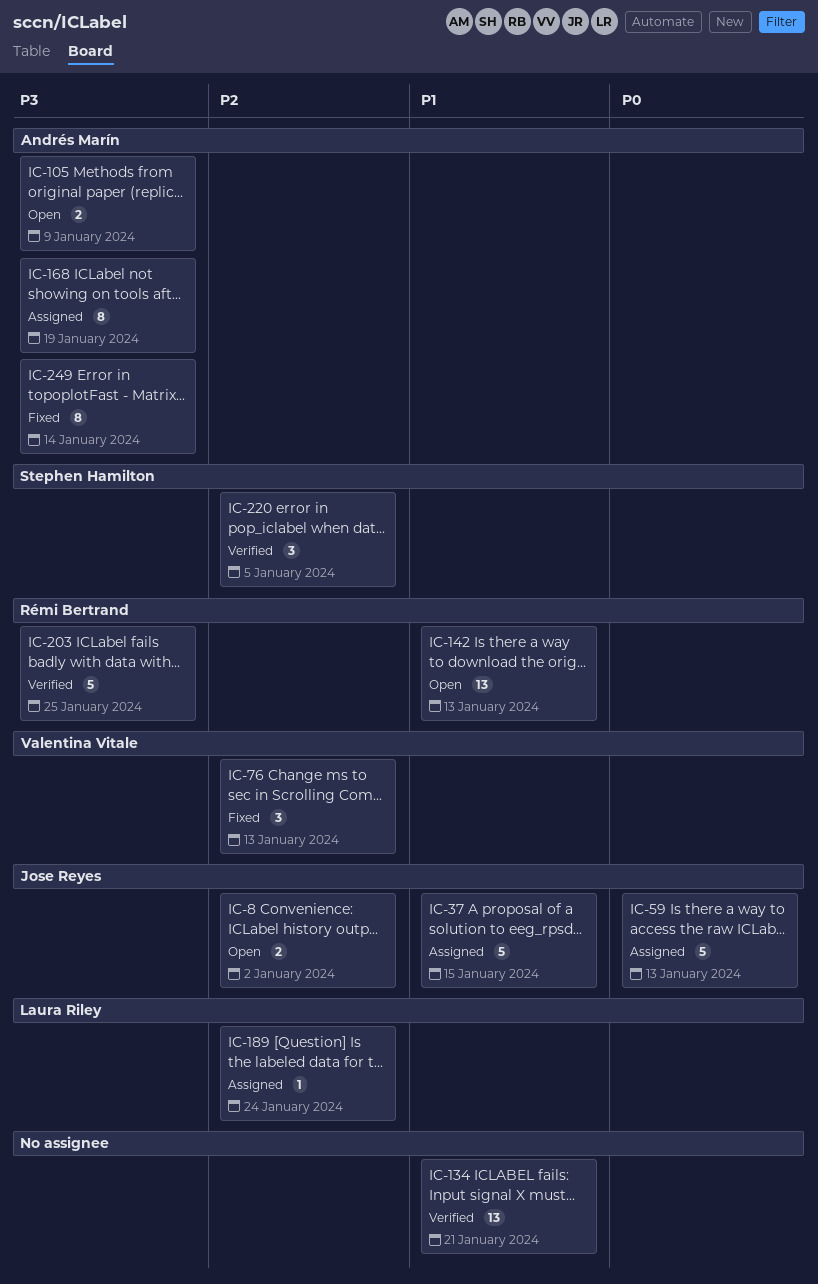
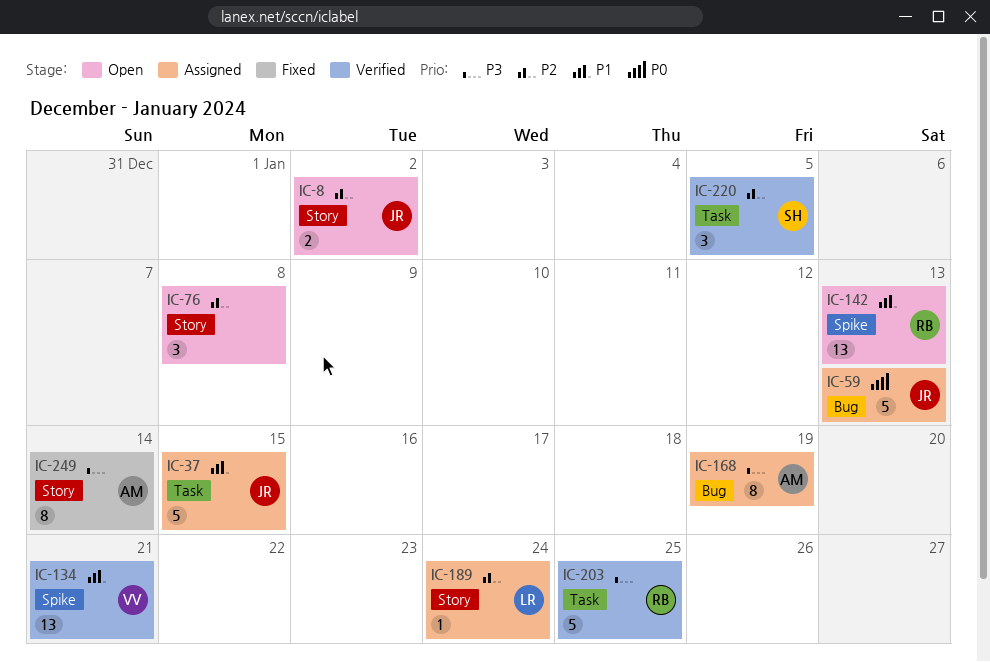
IC-76, status: Fixed -> Open
IC-76, owner: Valentina Vitale -> none
IC-76, due: Jan 13 -> Jan 8
IC-105: present -> none
IC-134, owner: none -> Valentina Vitale

